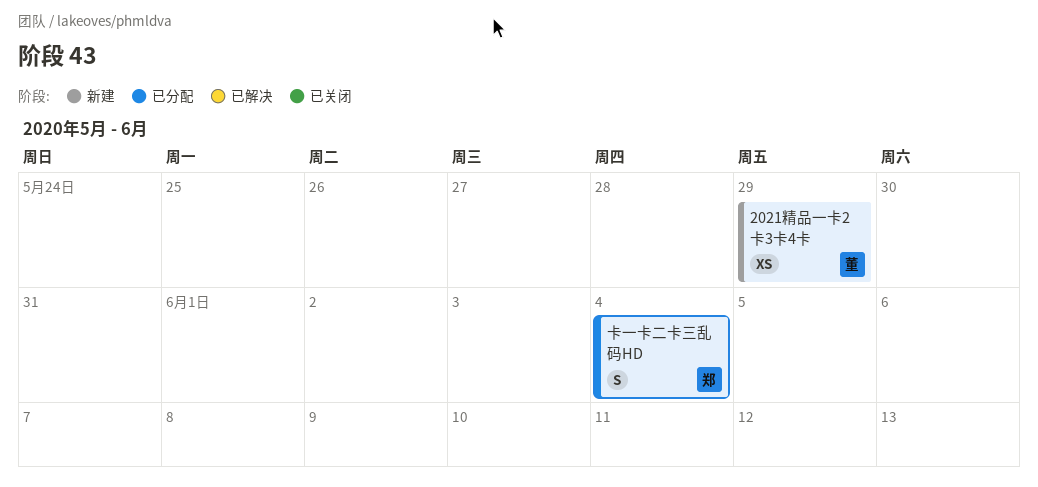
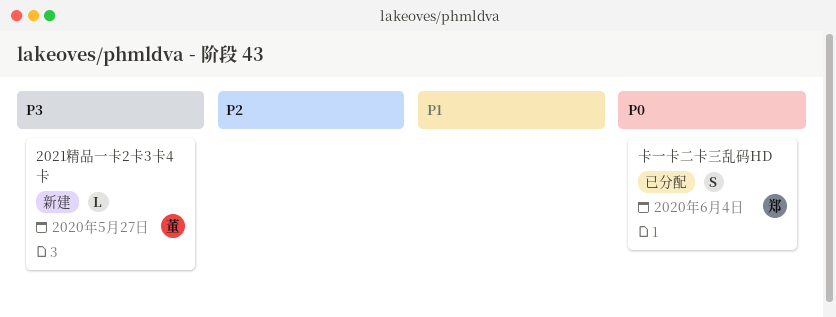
2021精品一卡2卡3卡4卡, estimate: XS -> L
2021精品一卡2卡3卡4卡, due: May 29 -> May 27

